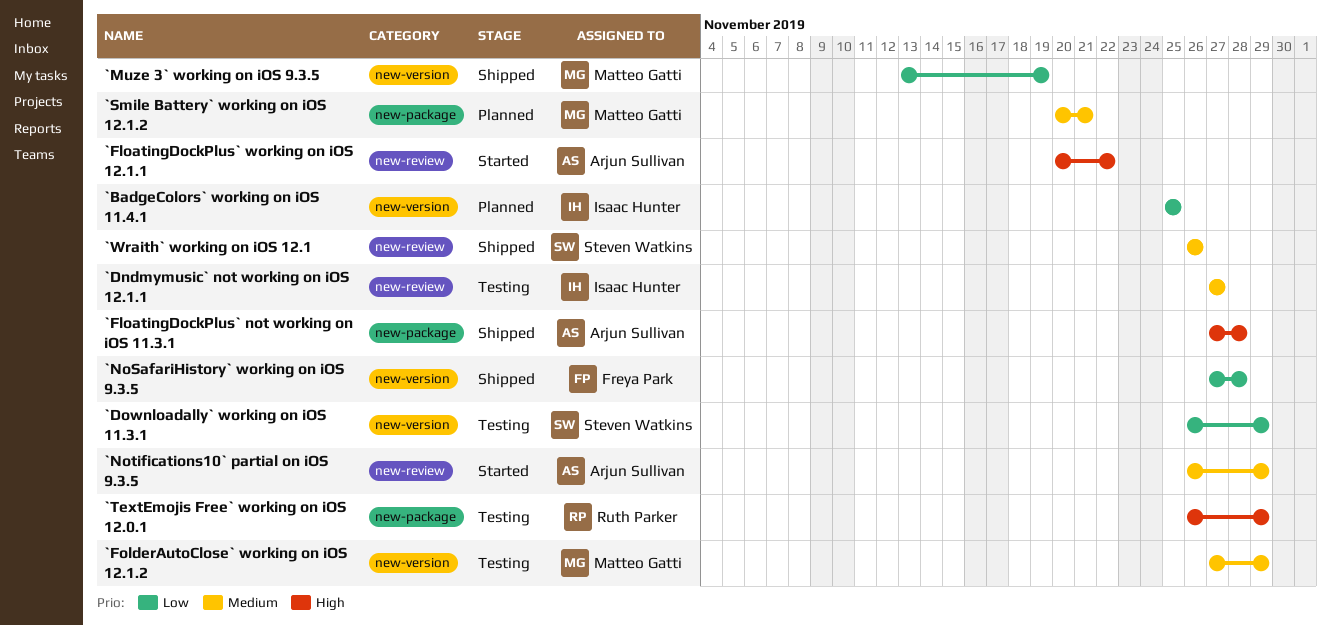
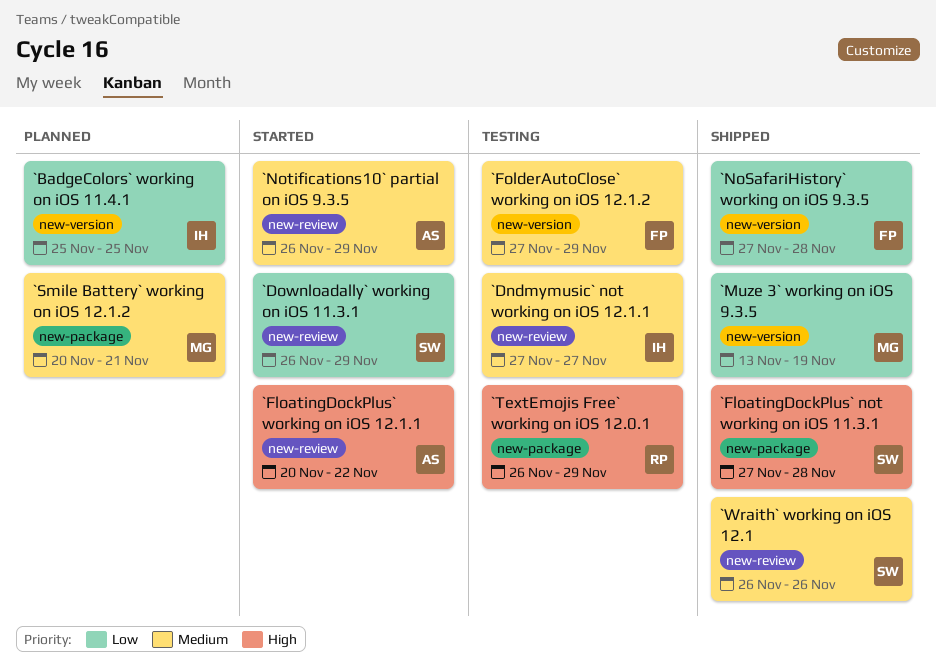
`Downloadally` working on iOS 11.3.1, status: Testing -> Started
`Downloadally` working on iOS 11.3.1, label: new-version -> new-review
`FloatingDockPlus` not working on iOS 11.3.1, owner: Arjun Sullivan -> Steven Watkins
`FolderAutoClose` working on iOS 12.1.2, owner: Matteo Gatti -> Freya Park

